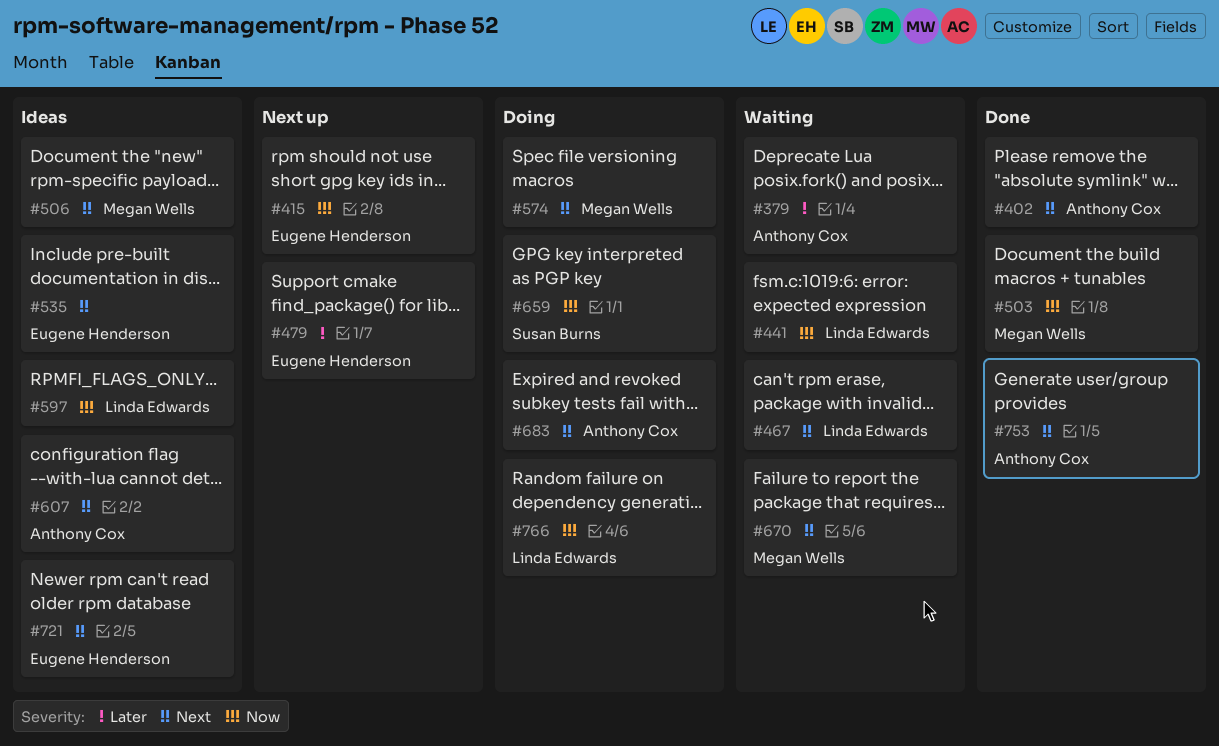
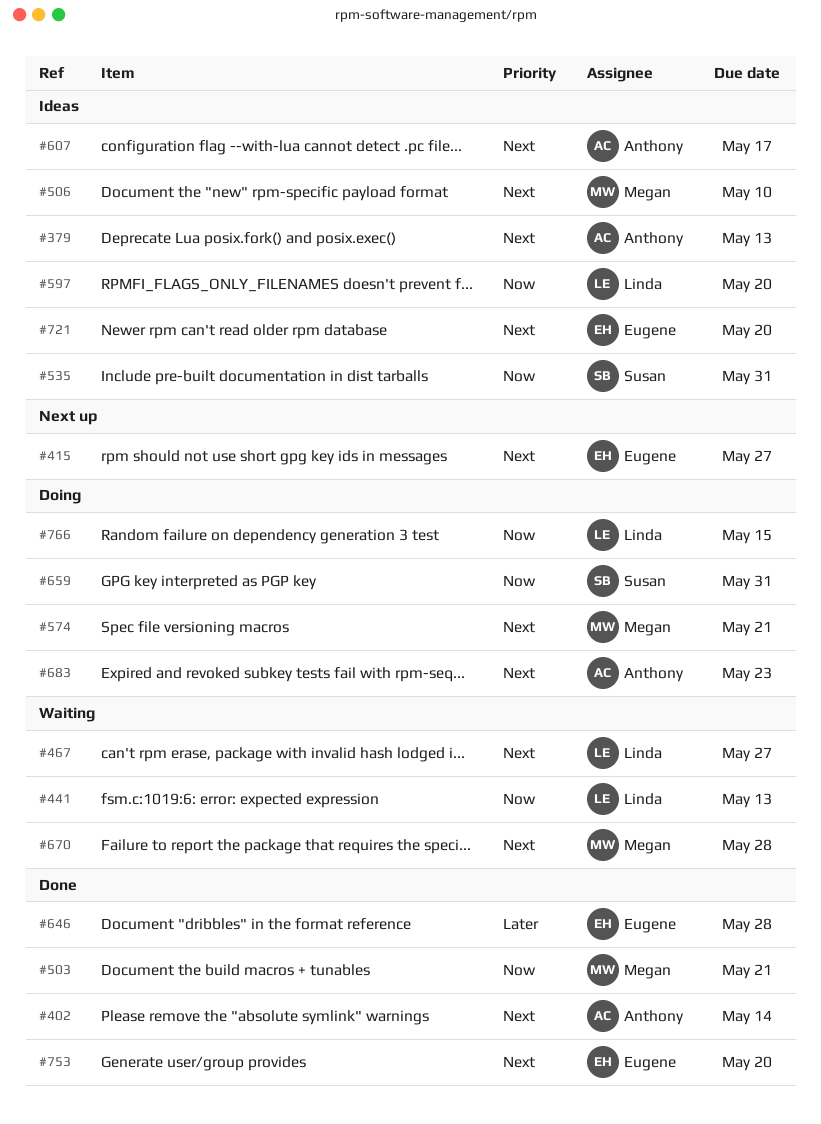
#379, status: Waiting -> Ideas
#379, priority: Later -> Next
#415, priority: Now -> Next
#479: present -> none
#535, owner: Eugene Henderson -> Susan Burns
#535, priority: Next -> Now
#646: none -> present
#753, owner: Anthony Cox -> Eugene Henderson

